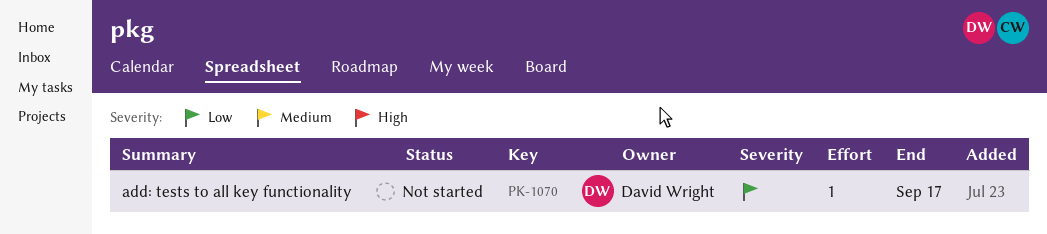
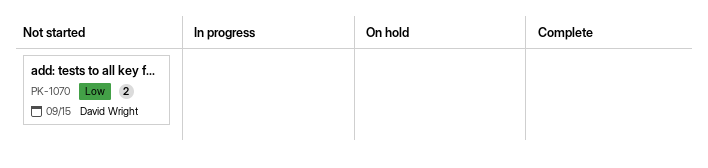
PK-1070, estimate: 1 -> 2
PK-1070, due: Sep 17 -> Sep 15

